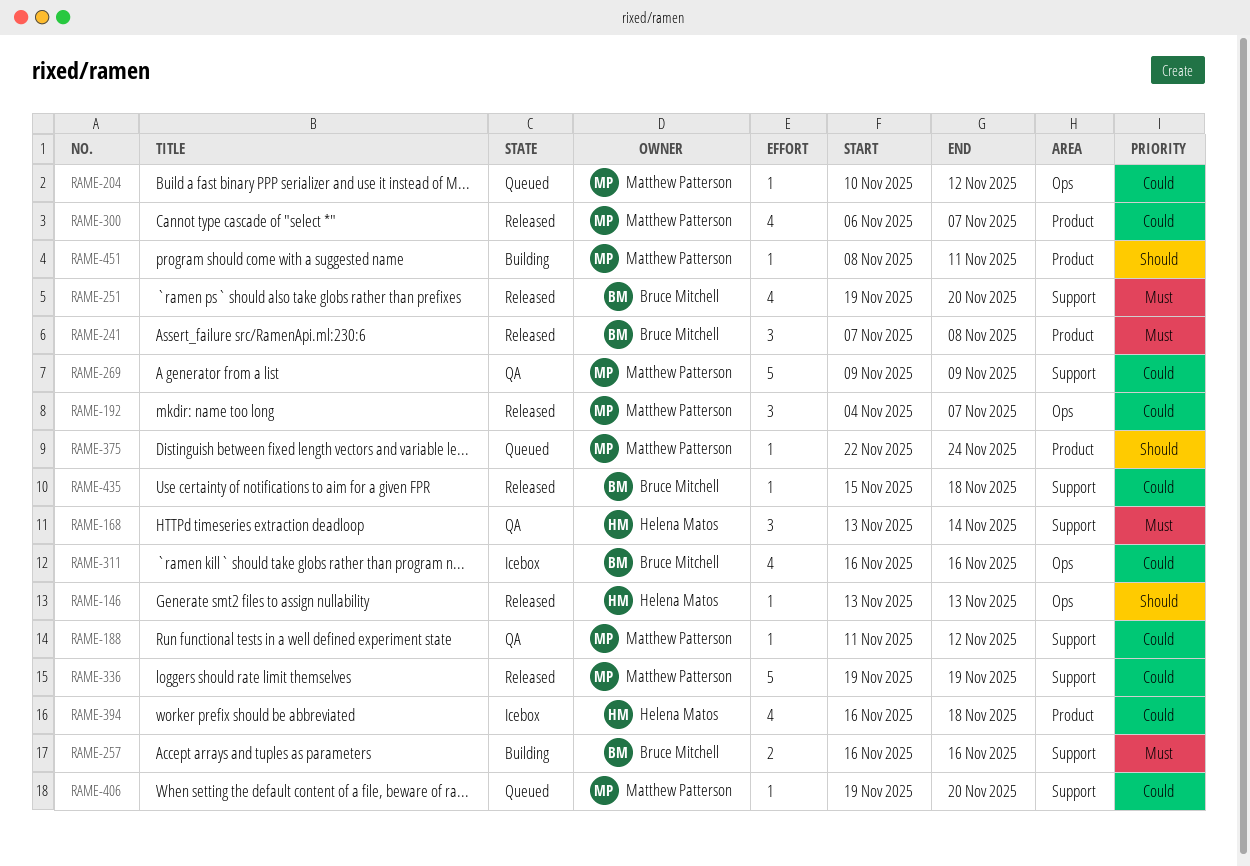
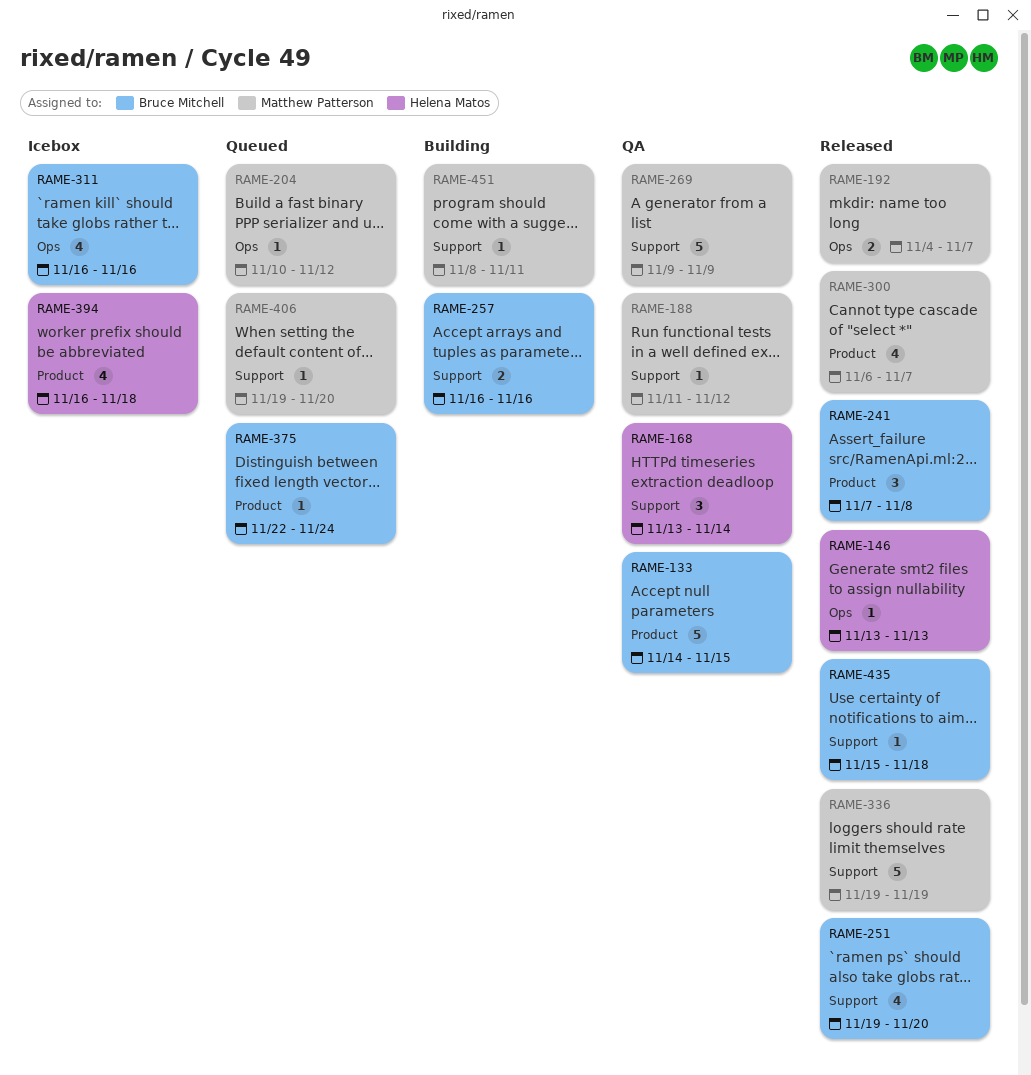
RAME-133: none -> present
RAME-192, estimate: 3 -> 2
RAME-375, owner: Matthew Patterson -> Bruce Mitchell
RAME-451, label: Product -> Support

